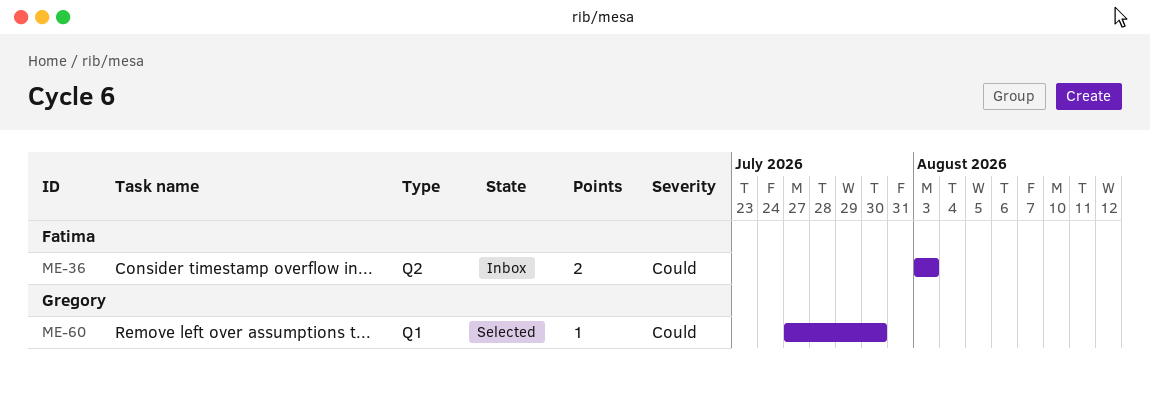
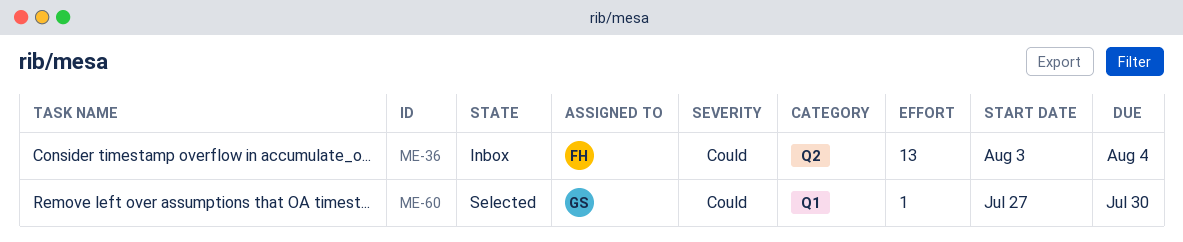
ME-36, estimate: 2 -> 13
ME-36, due: Aug 3 -> Aug 4

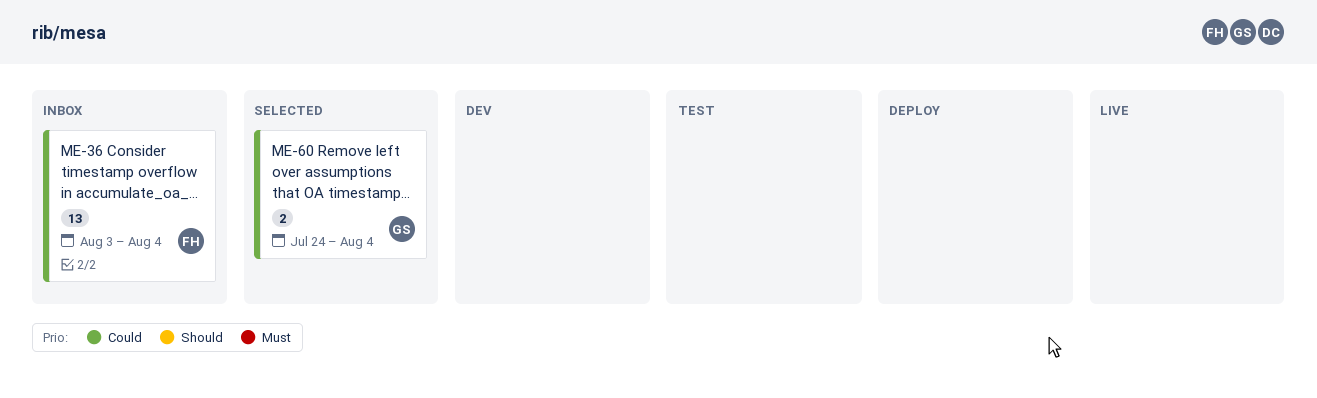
ME-60, estimate: 1 -> 2
ME-60, start: Jul 27 -> Jul 24
ME-60, due: Jul 30 -> Aug 4

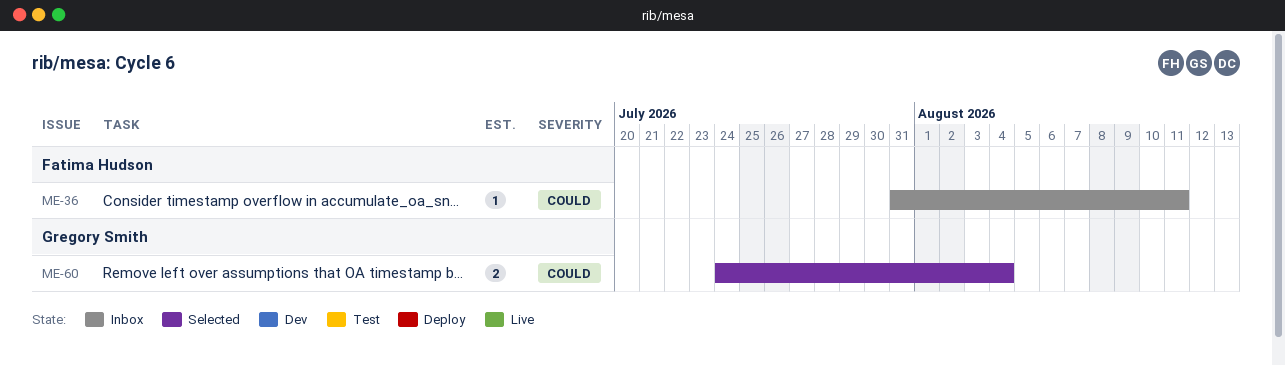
ME-36, estimate: 13 -> 1
ME-36, start: Aug 3 -> Jul 31
ME-36, due: Aug 4 -> Aug 11

